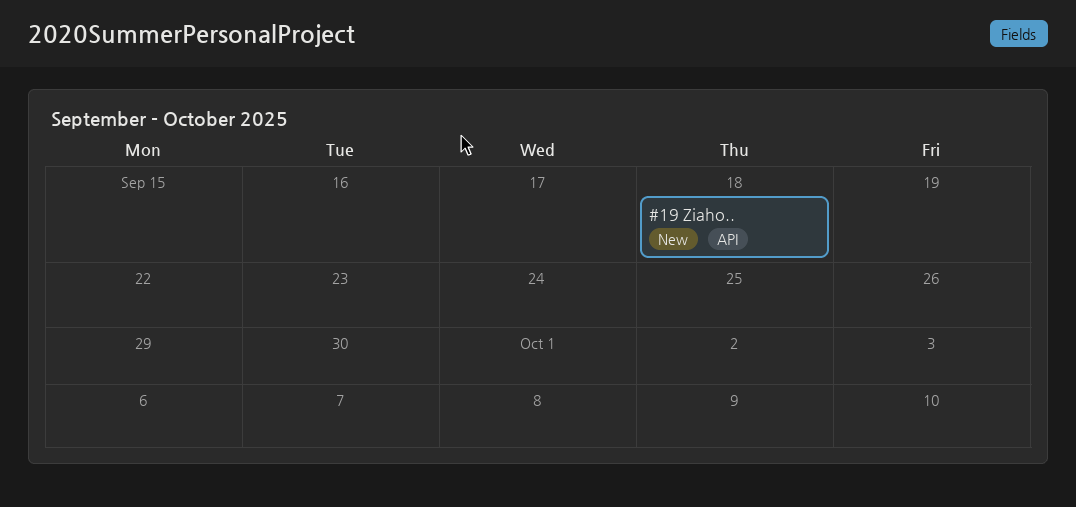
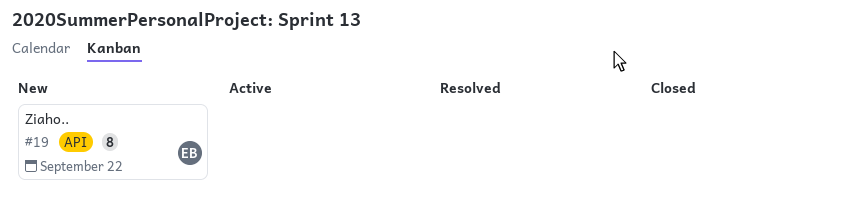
#19, due: Sep 18 -> Sep 22

